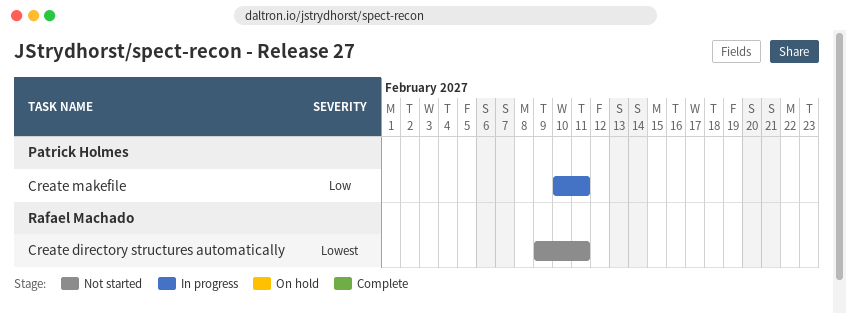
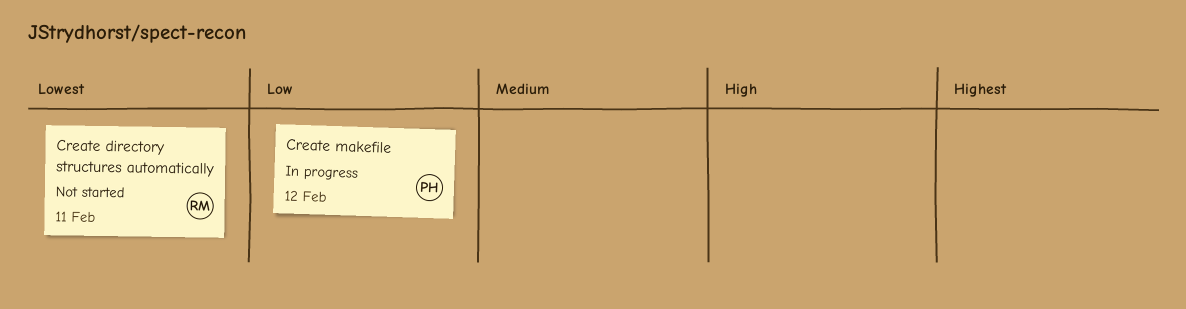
Create makefile, due: Feb 11 -> Feb 12

